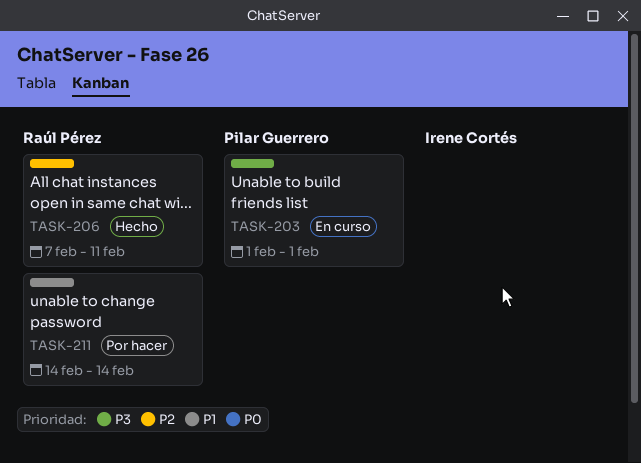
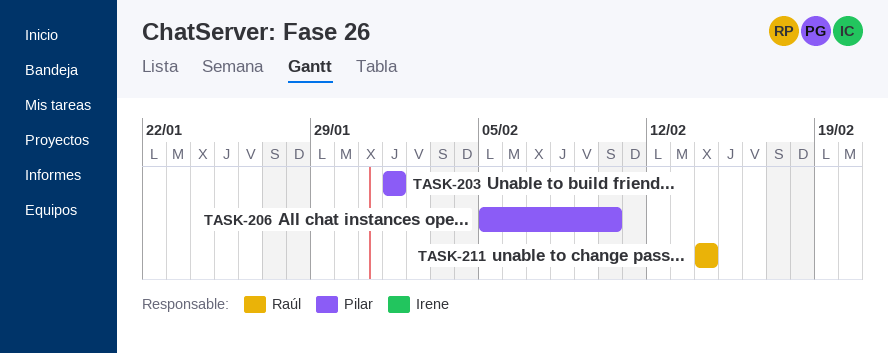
TASK-206, owner: Raúl Pérez -> Pilar Guerrero
TASK-206, start: Feb 7 -> Feb 5
TASK-206, due: Feb 11 -> Feb 10

